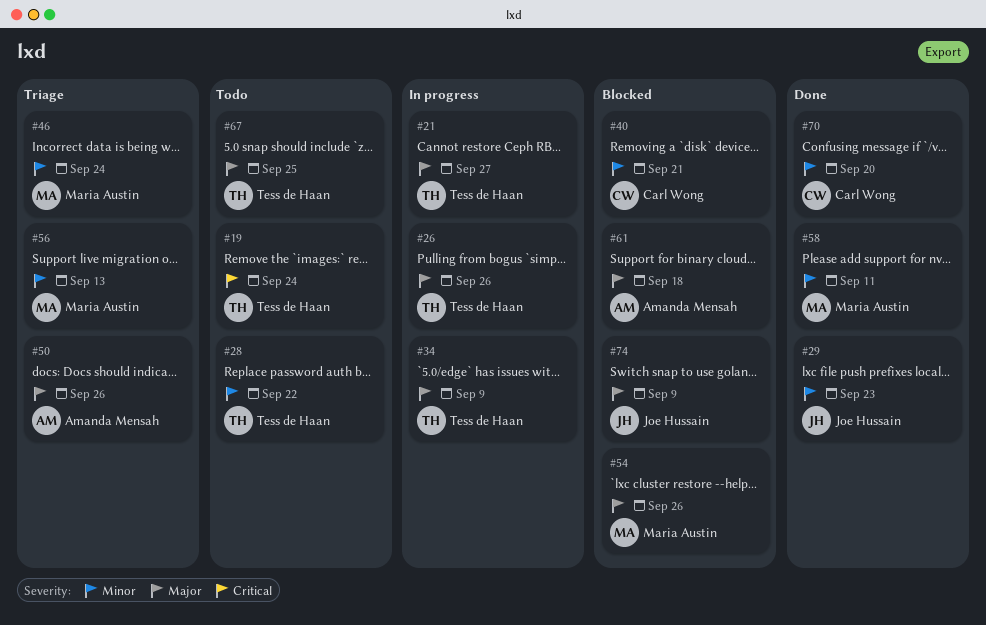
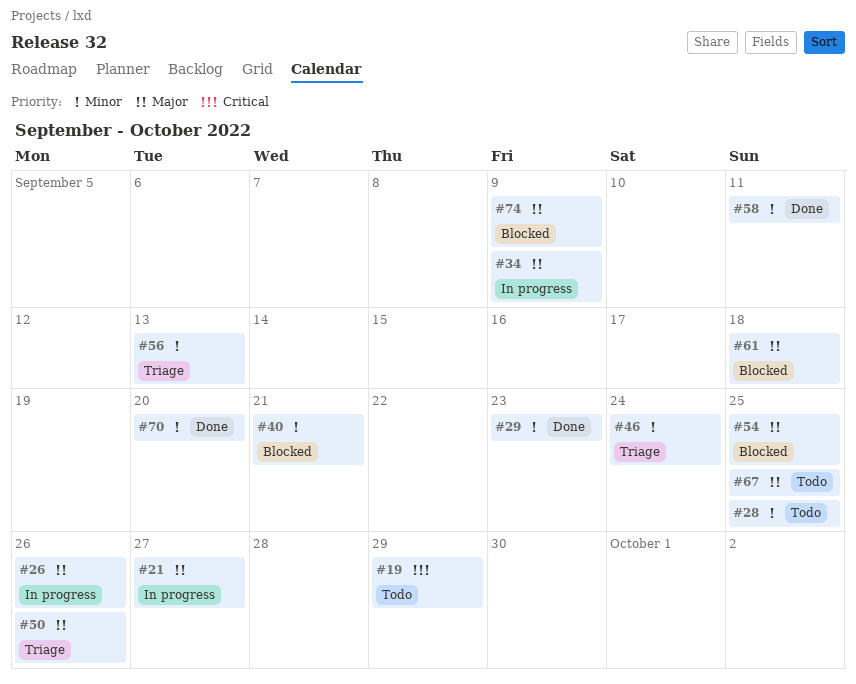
#19, due: Sep 24 -> Sep 29
#28, due: Sep 22 -> Sep 25
#54, due: Sep 26 -> Sep 25

